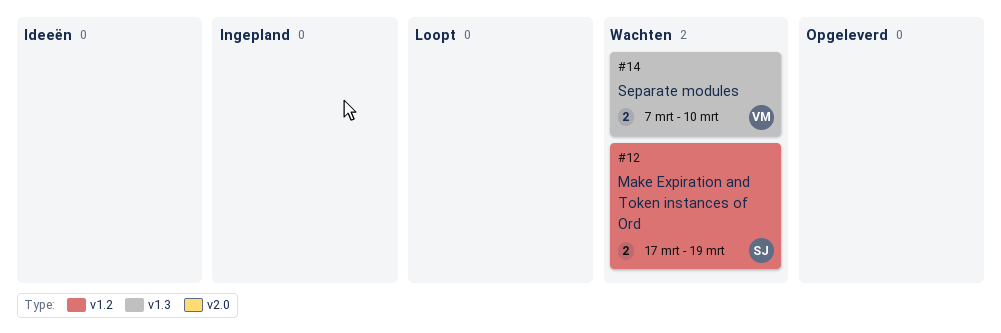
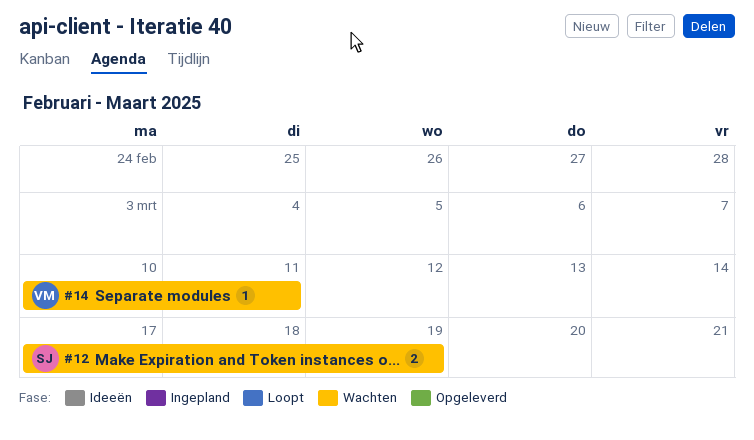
#14, estimate: 2 -> 1
#14, start: Mar 7 -> Mar 10
#14, due: Mar 10 -> Mar 11

